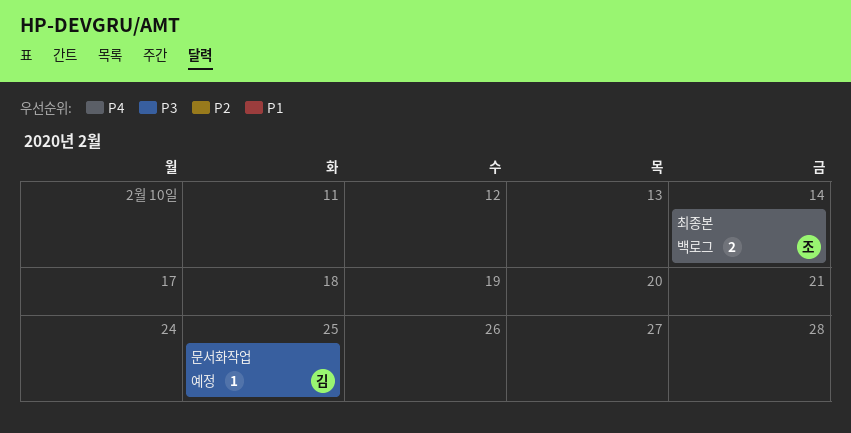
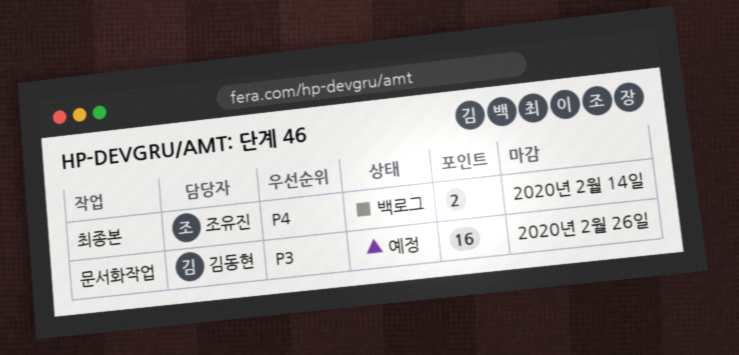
문서화작업, estimate: 1 -> 16
문서화작업, due: Feb 25 -> Feb 26

